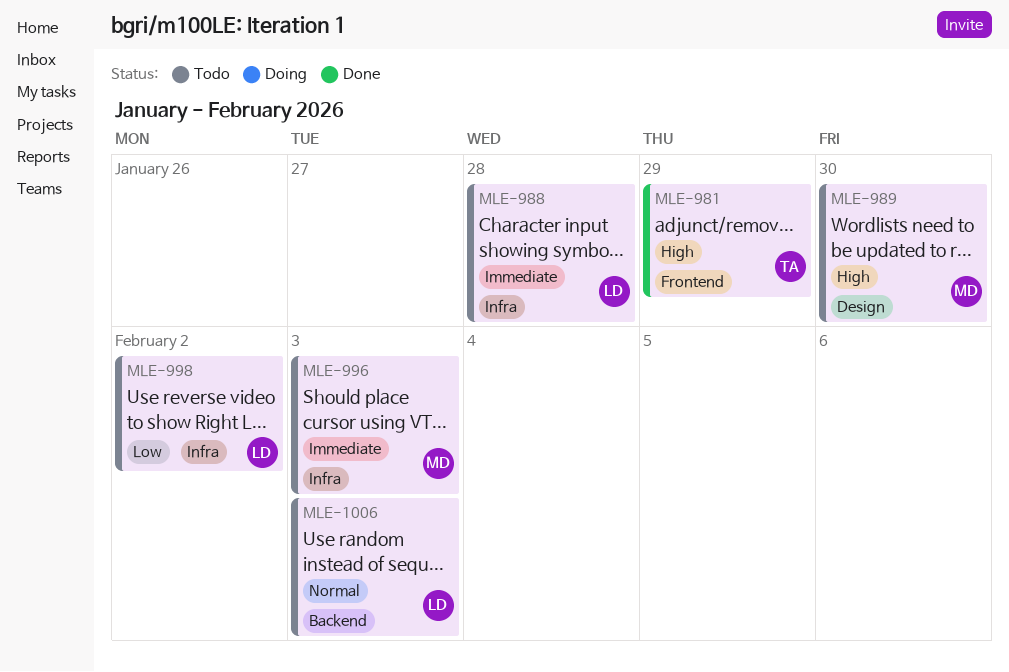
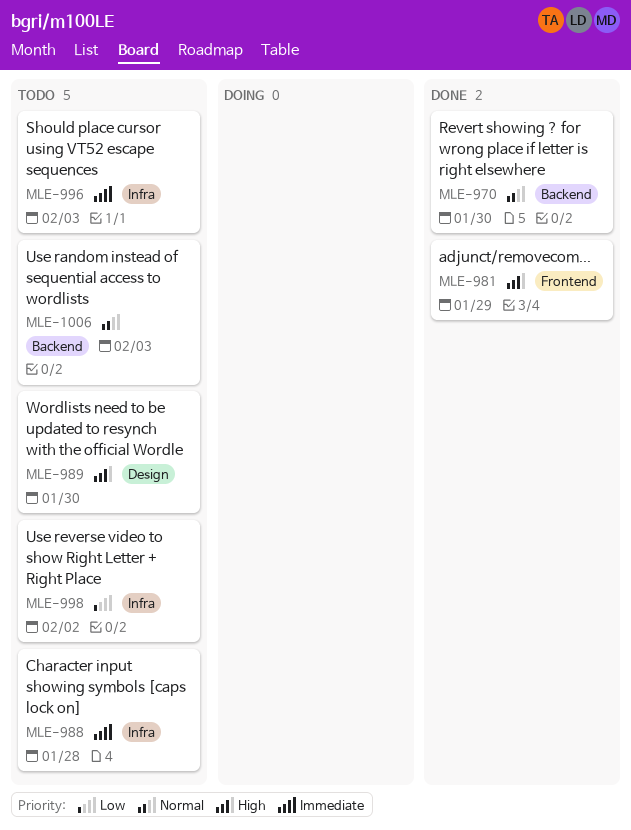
MLE-970: none -> present

